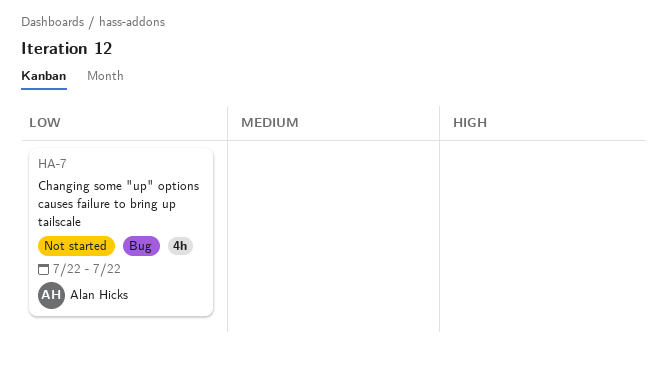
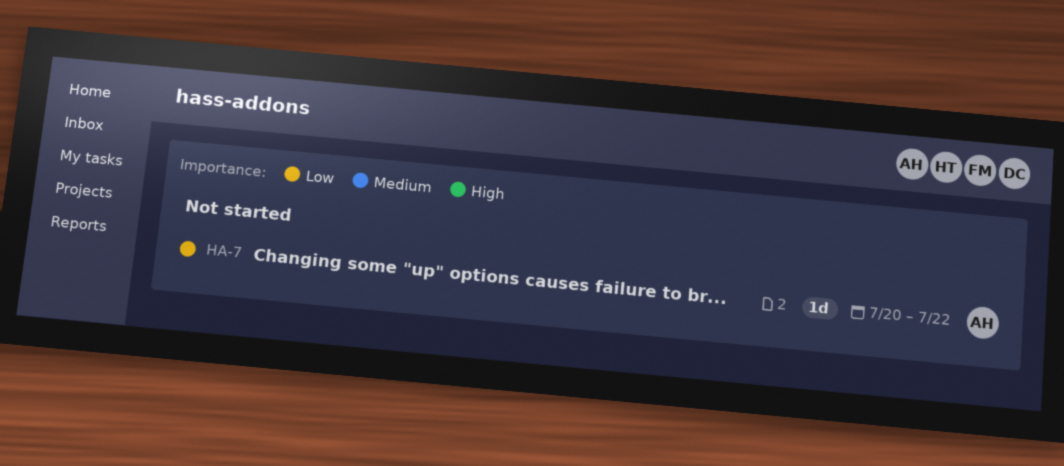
HA-7, estimate: 4h -> 1d
HA-7, start: Jul 22 -> Jul 20

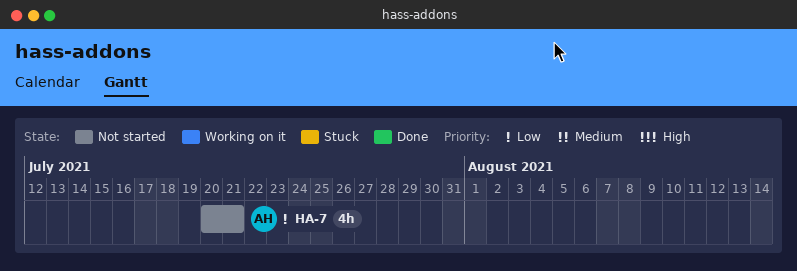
HA-7, estimate: 1d -> 4h
HA-7, due: Jul 22 -> Jul 21

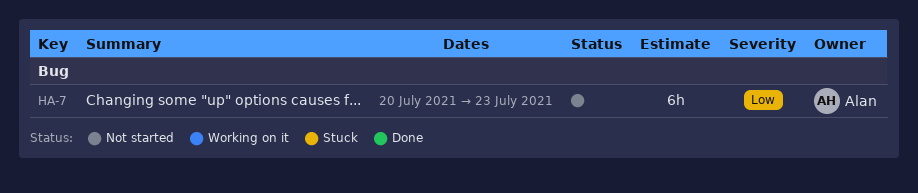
HA-7, estimate: 4h -> 6h
HA-7, due: Jul 21 -> Jul 23

